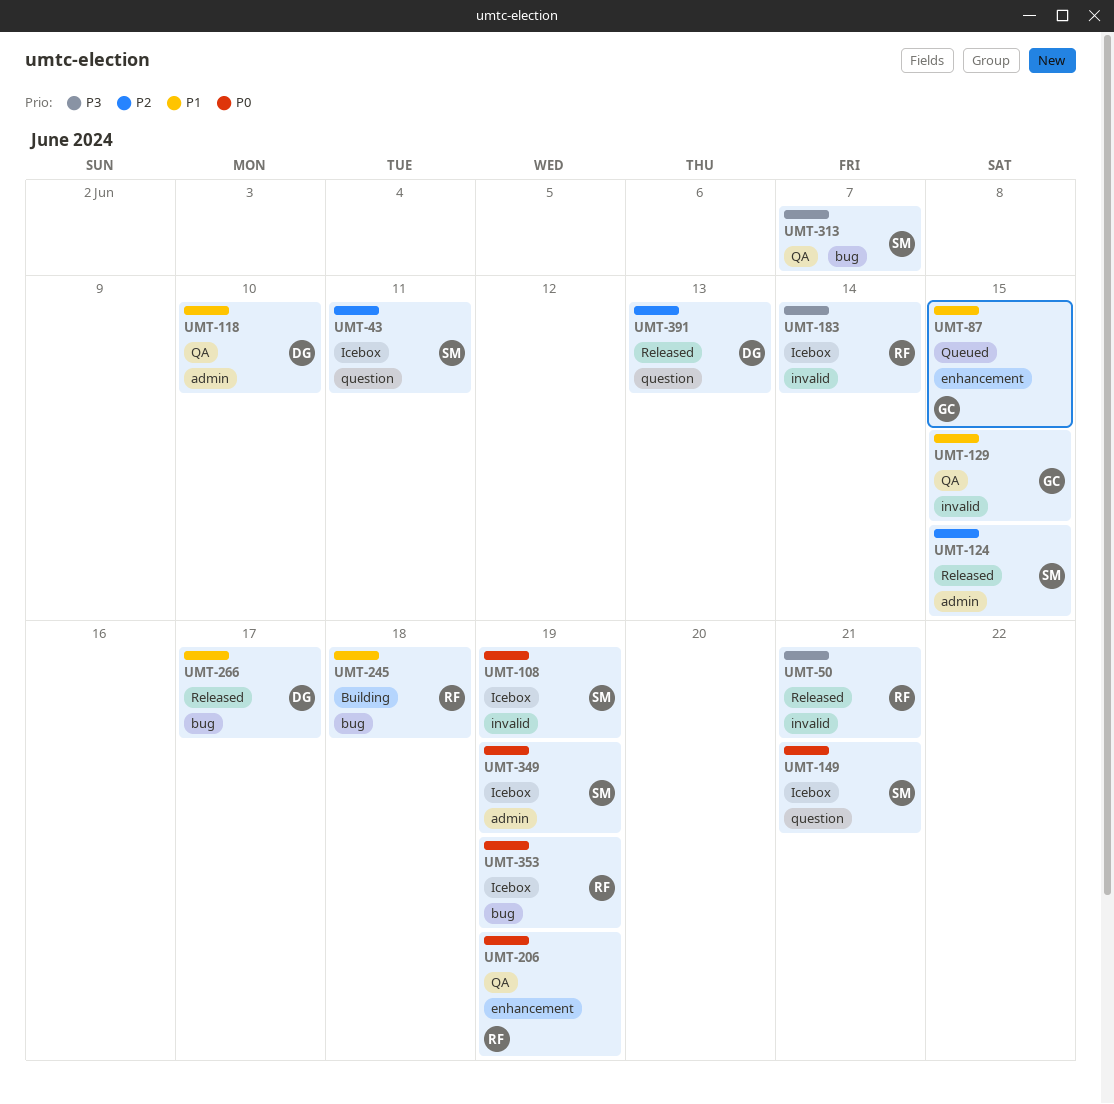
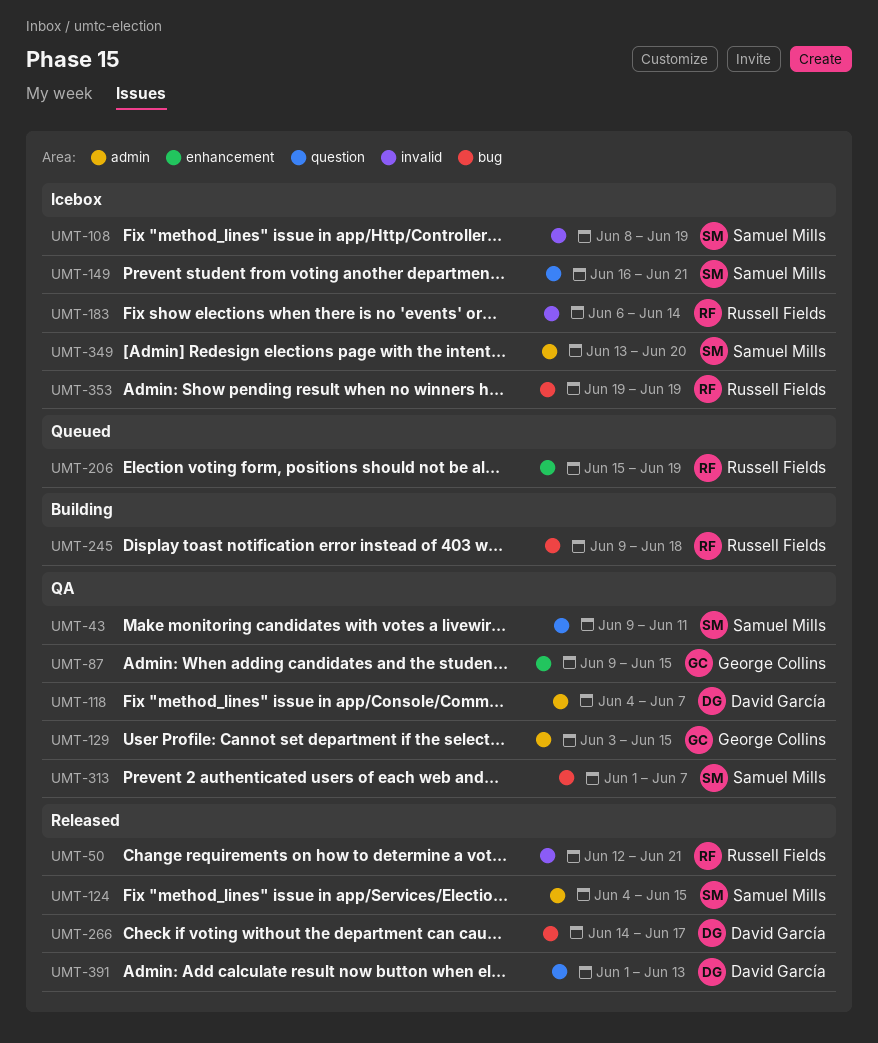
UMT-43, status: Icebox -> QA
UMT-87, status: Queued -> QA
UMT-118, due: Jun 10 -> Jun 7
UMT-129, label: invalid -> admin
UMT-206, status: QA -> Queued
UMT-349, due: Jun 19 -> Jun 20

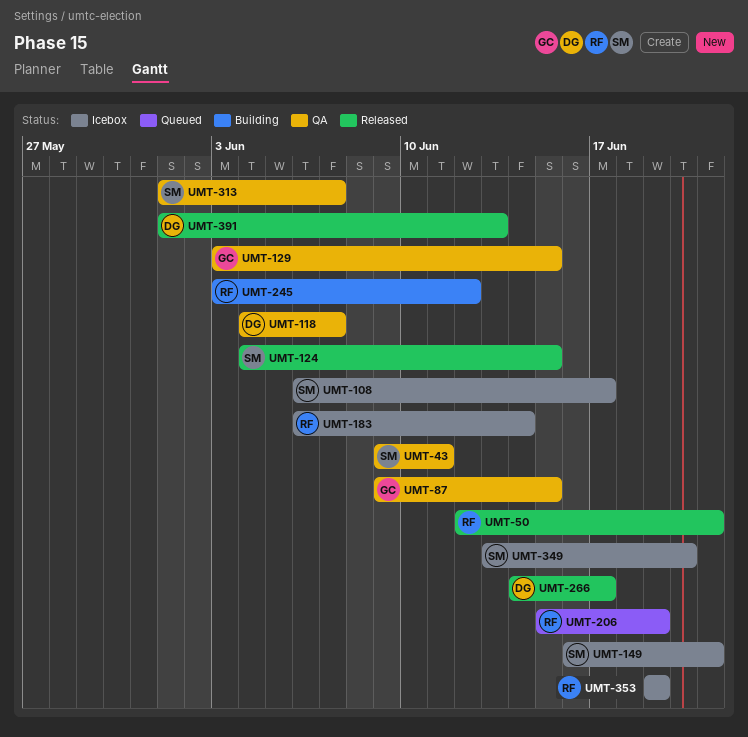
UMT-108, start: Jun 8 -> Jun 6
UMT-108, due: Jun 19 -> Jun 17
UMT-245, start: Jun 9 -> Jun 3
UMT-245, due: Jun 18 -> Jun 12

